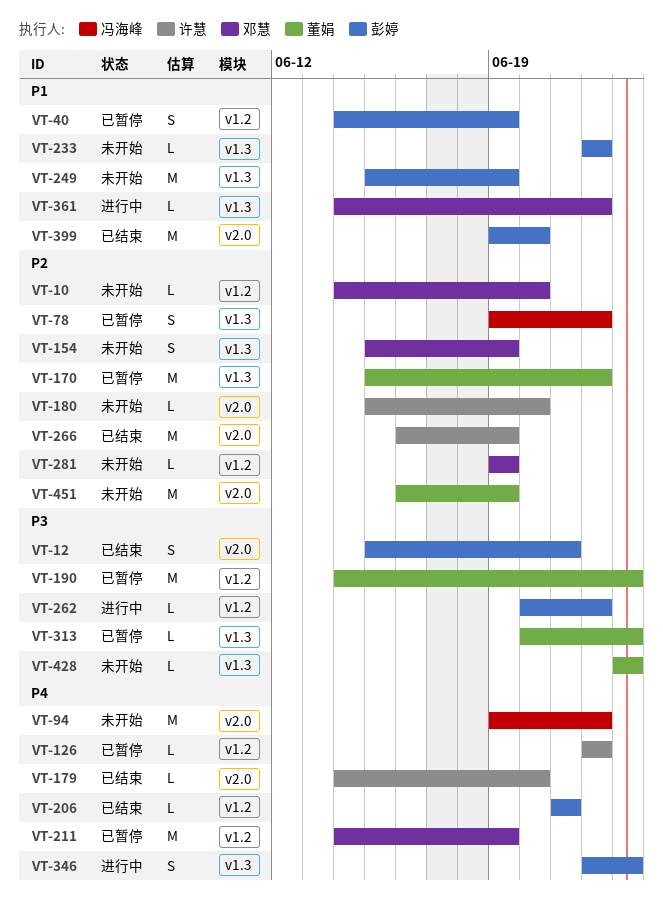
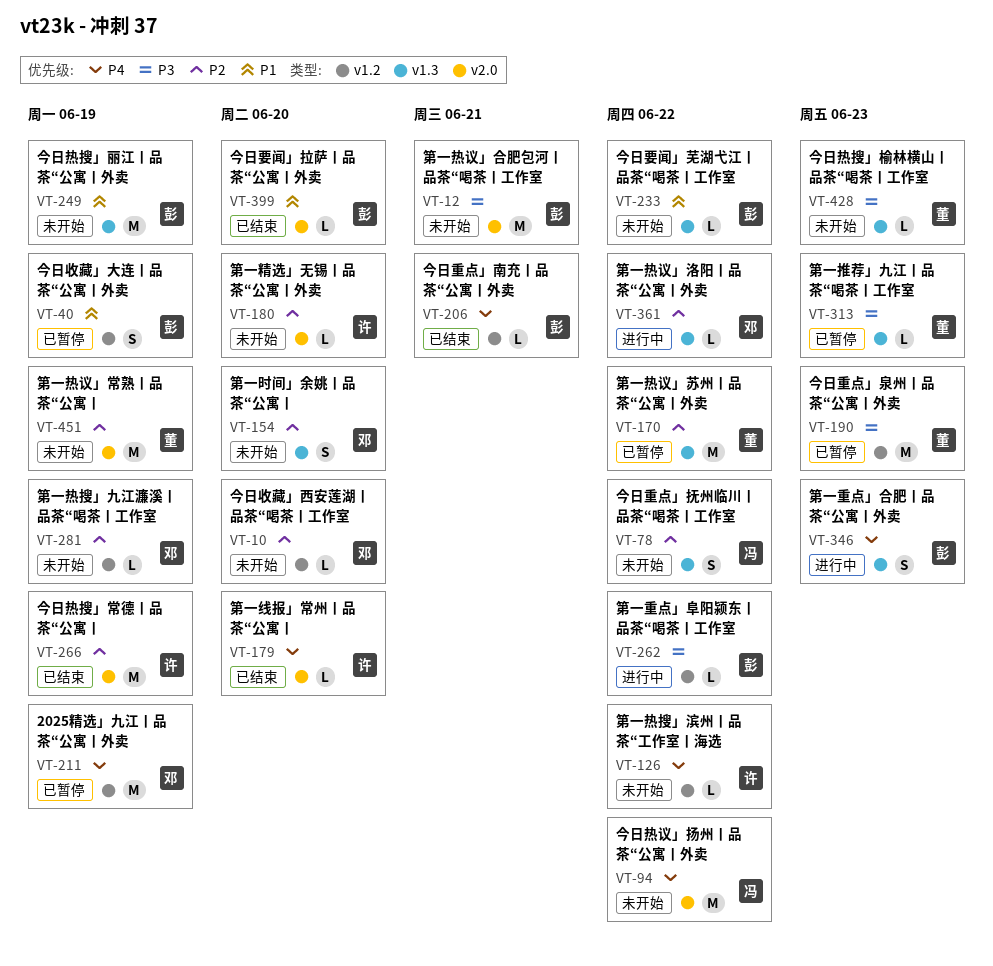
VT-12, status: 已结束 -> 未开始
VT-12, estimate: S -> M
VT-78, status: 已暂停 -> 未开始
VT-126, status: 已暂停 -> 未开始
VT-154, due: Jun 19 -> Jun 20
VT-361, priority: P1 -> P2
VT-399, estimate: M -> L

